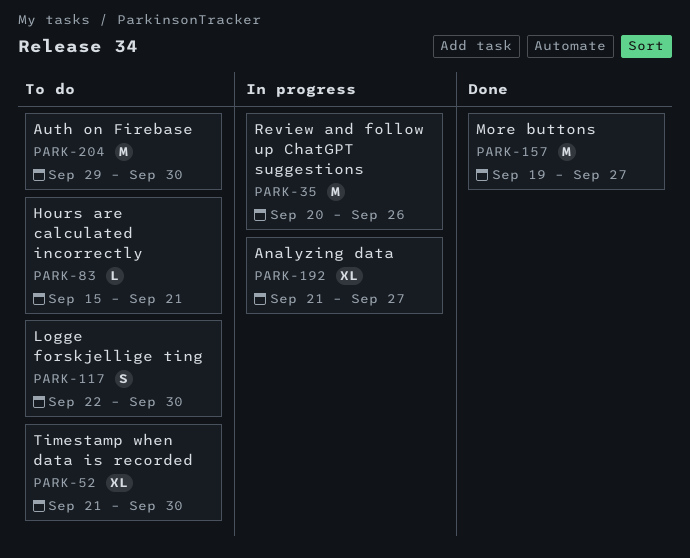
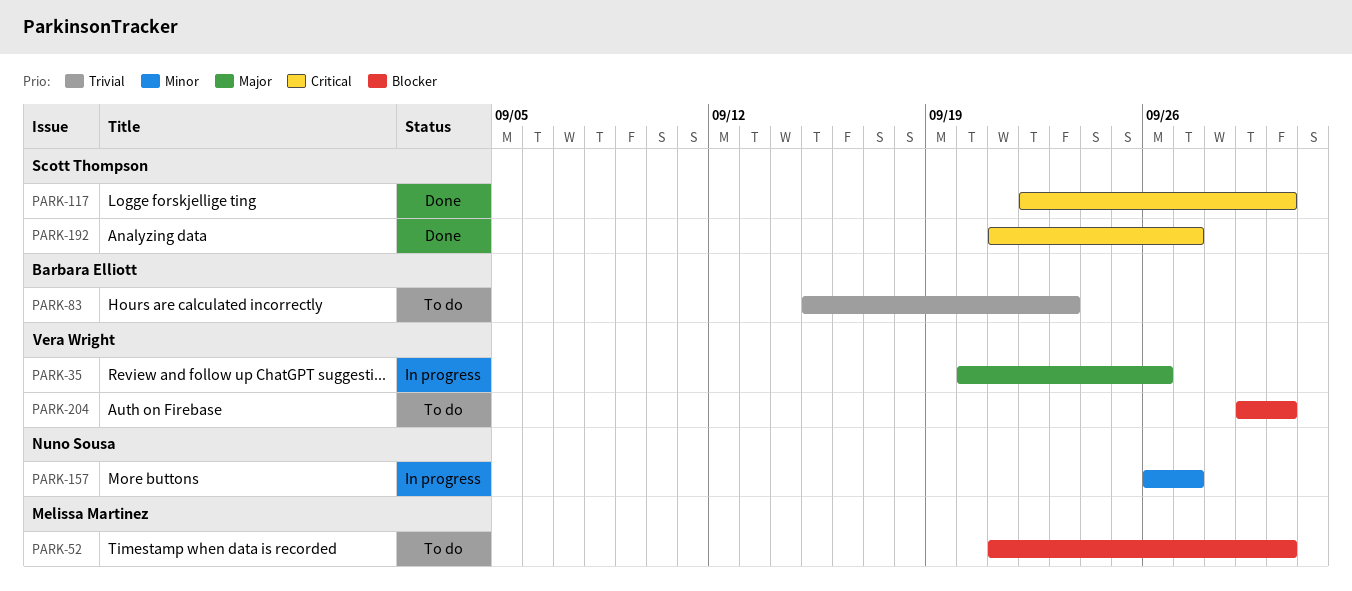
PARK-83, due: Sep 21 -> Sep 23
PARK-117, status: To do -> Done
PARK-157, status: Done -> In progress
PARK-157, start: Sep 19 -> Sep 26
PARK-192, status: In progress -> Done

